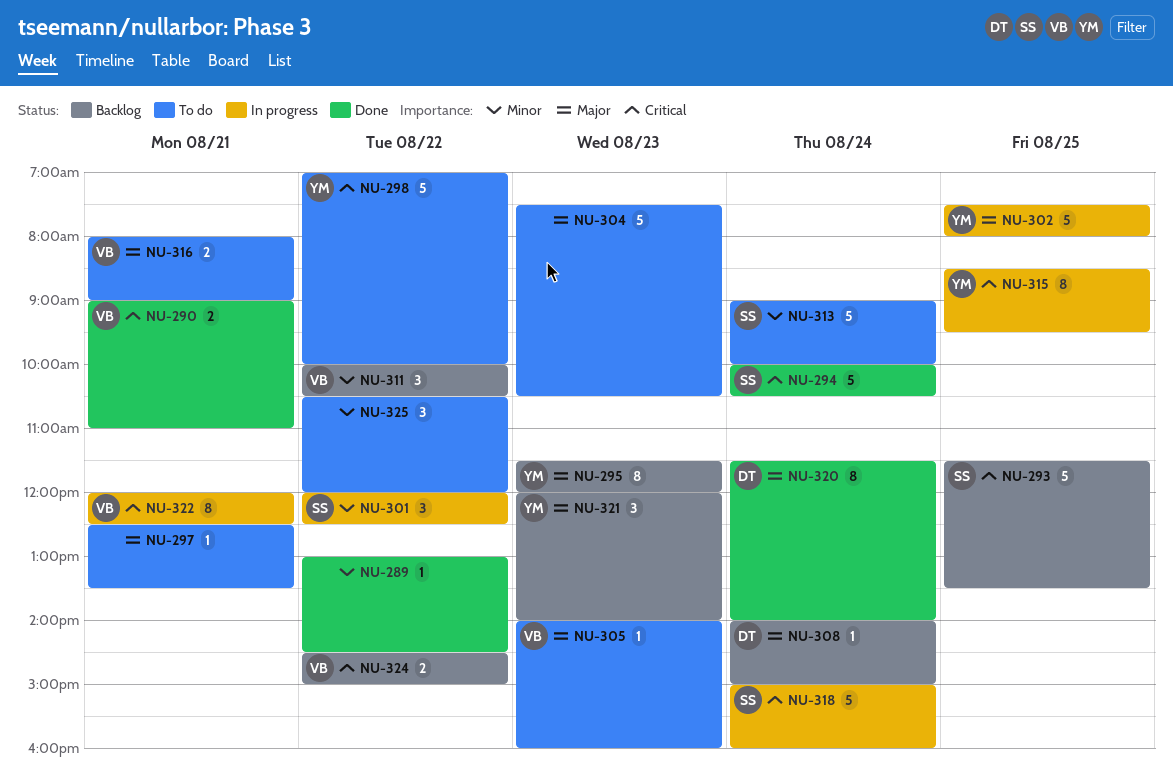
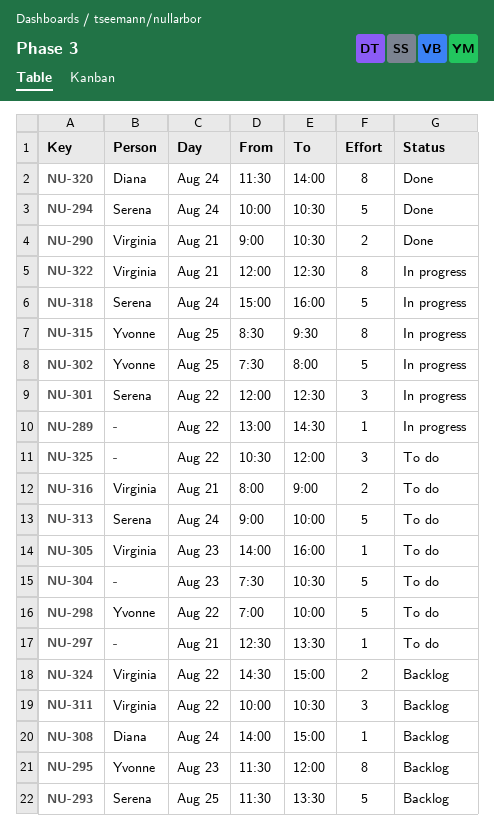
NU-289, status: Done -> In progress
NU-290, ends: 11:00 -> 10:30
NU-321: present -> none

